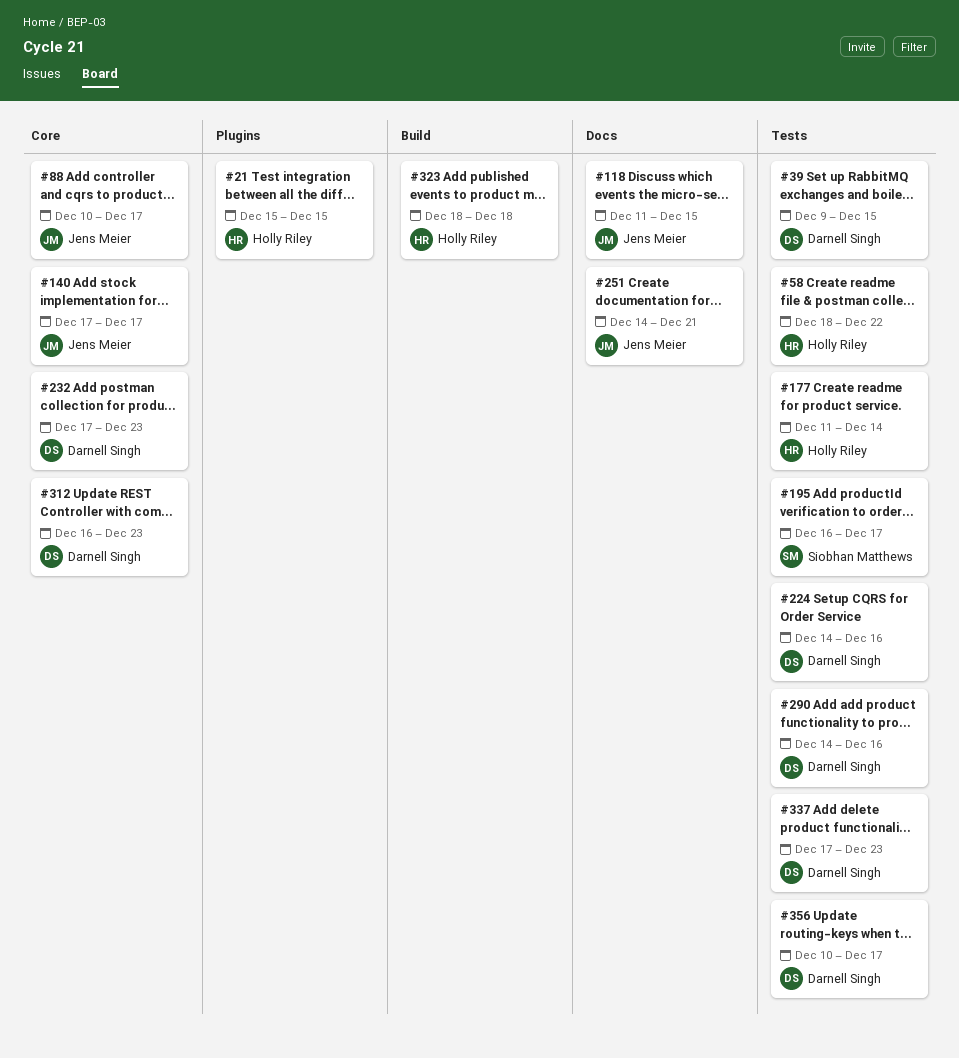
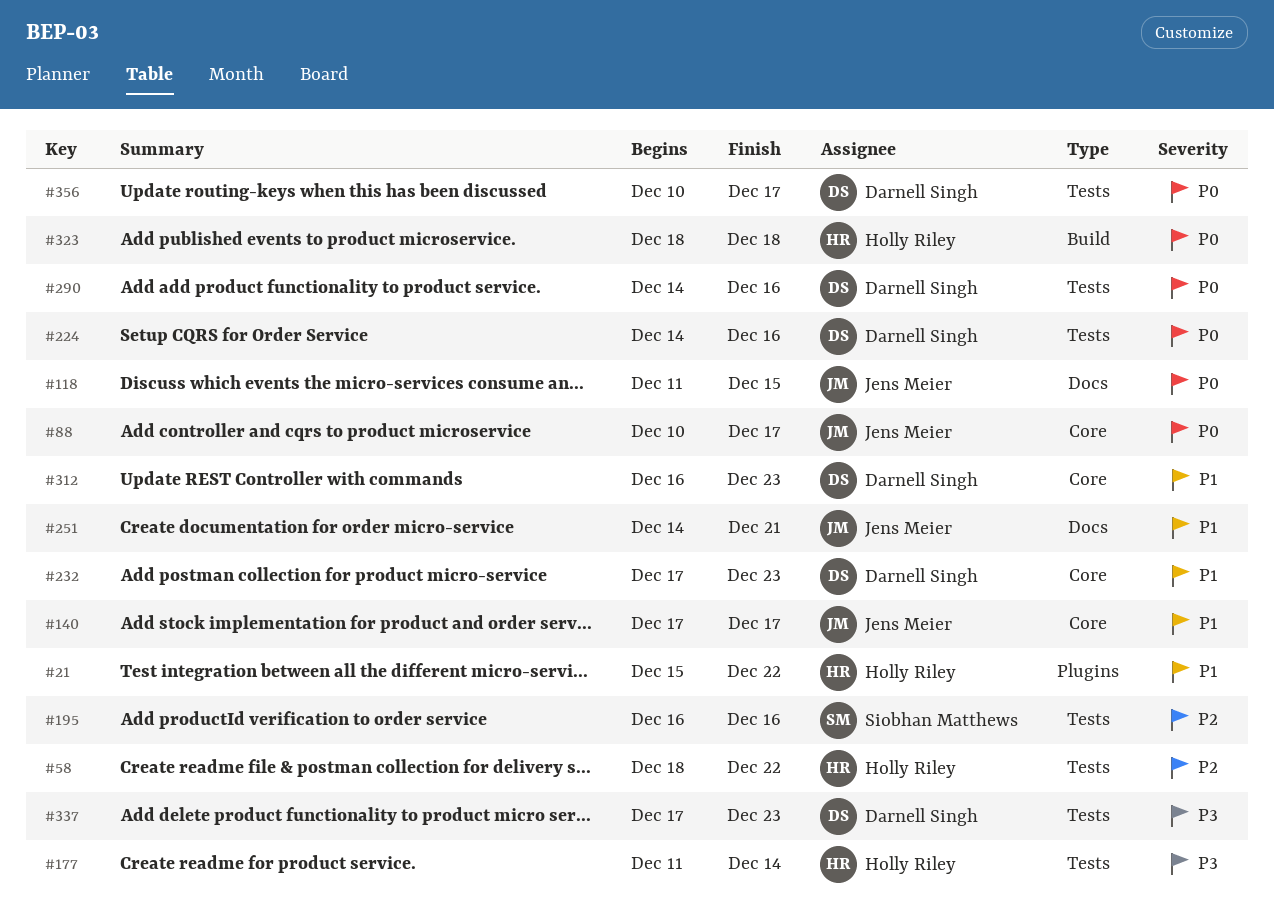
#21, due: Dec 15 -> Dec 22
#39: present -> none
#195, due: Dec 17 -> Dec 16

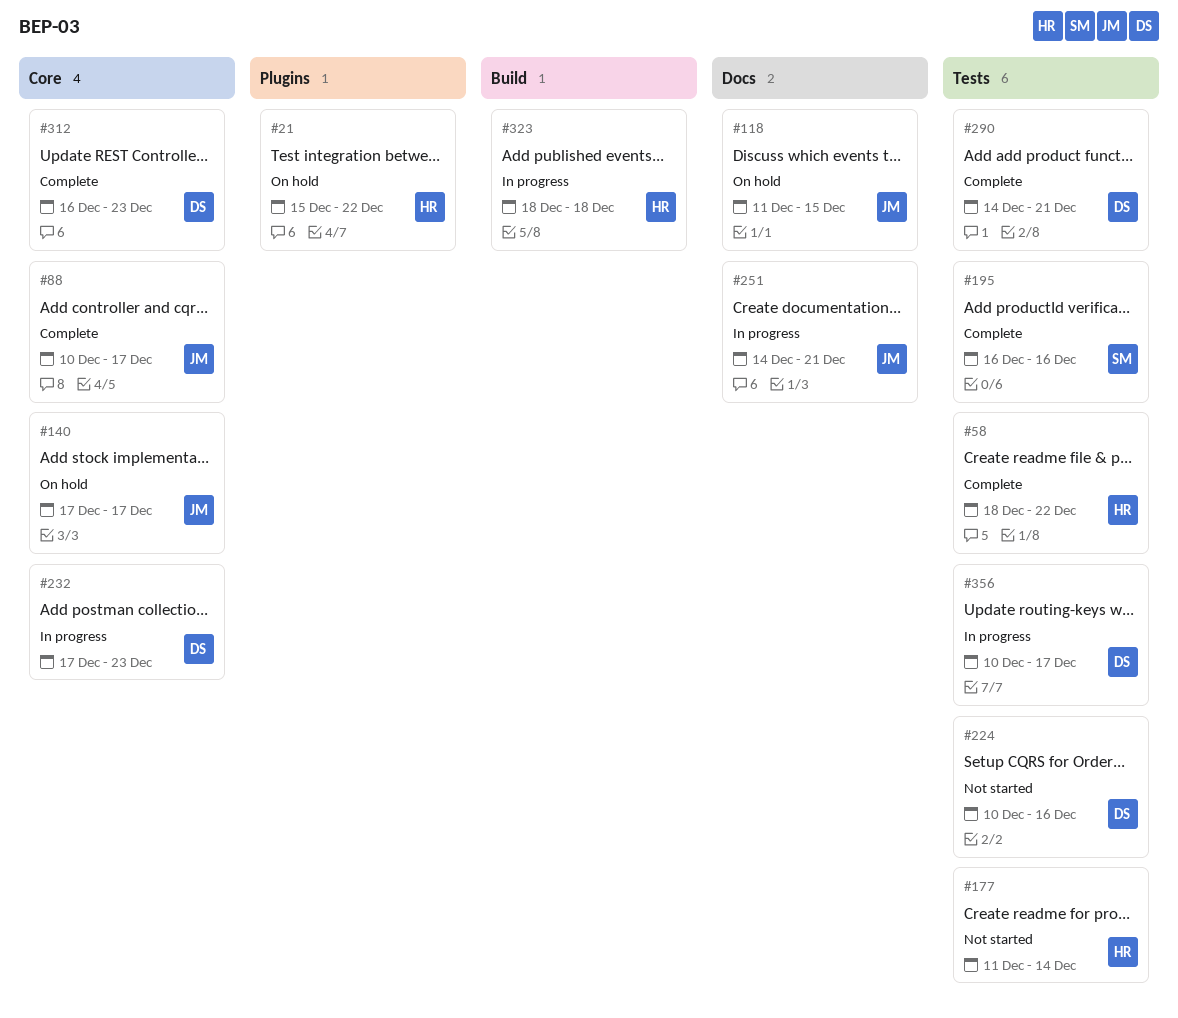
#224, start: Dec 14 -> Dec 10
#290, due: Dec 16 -> Dec 21
#337: present -> none

